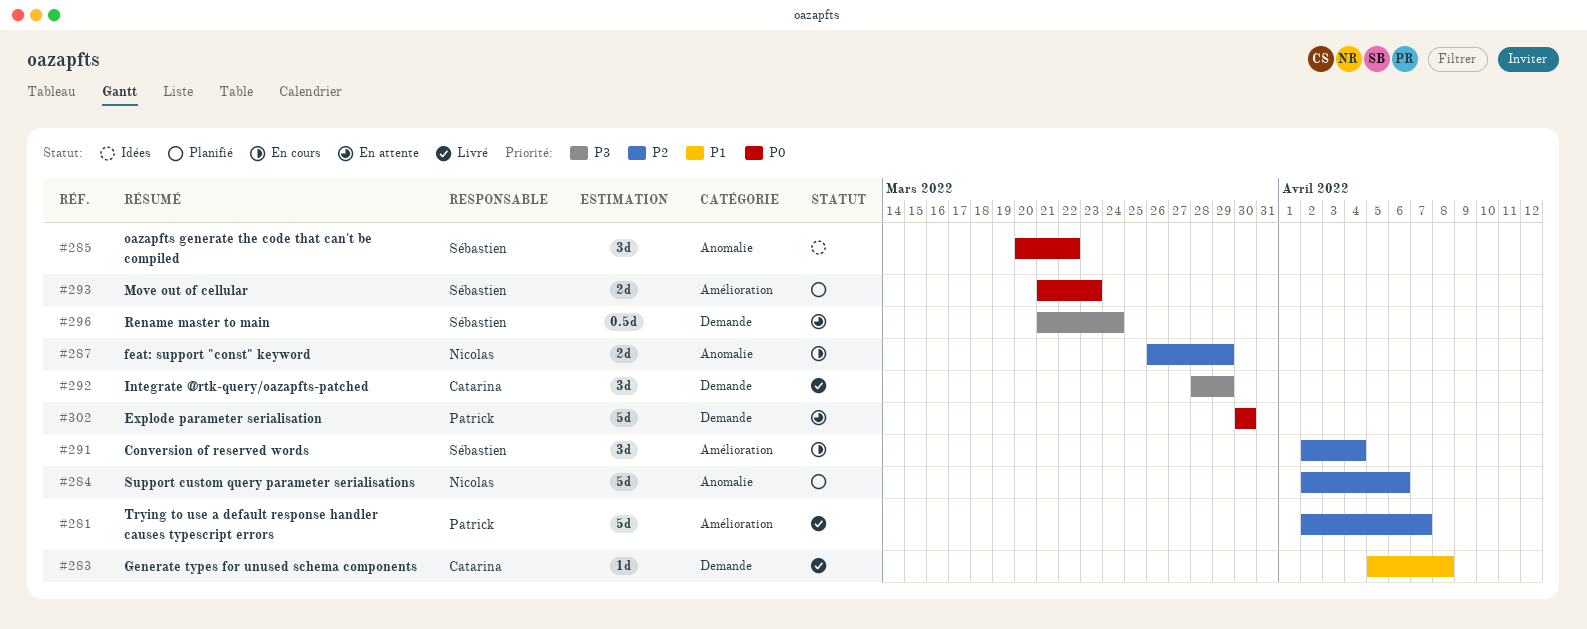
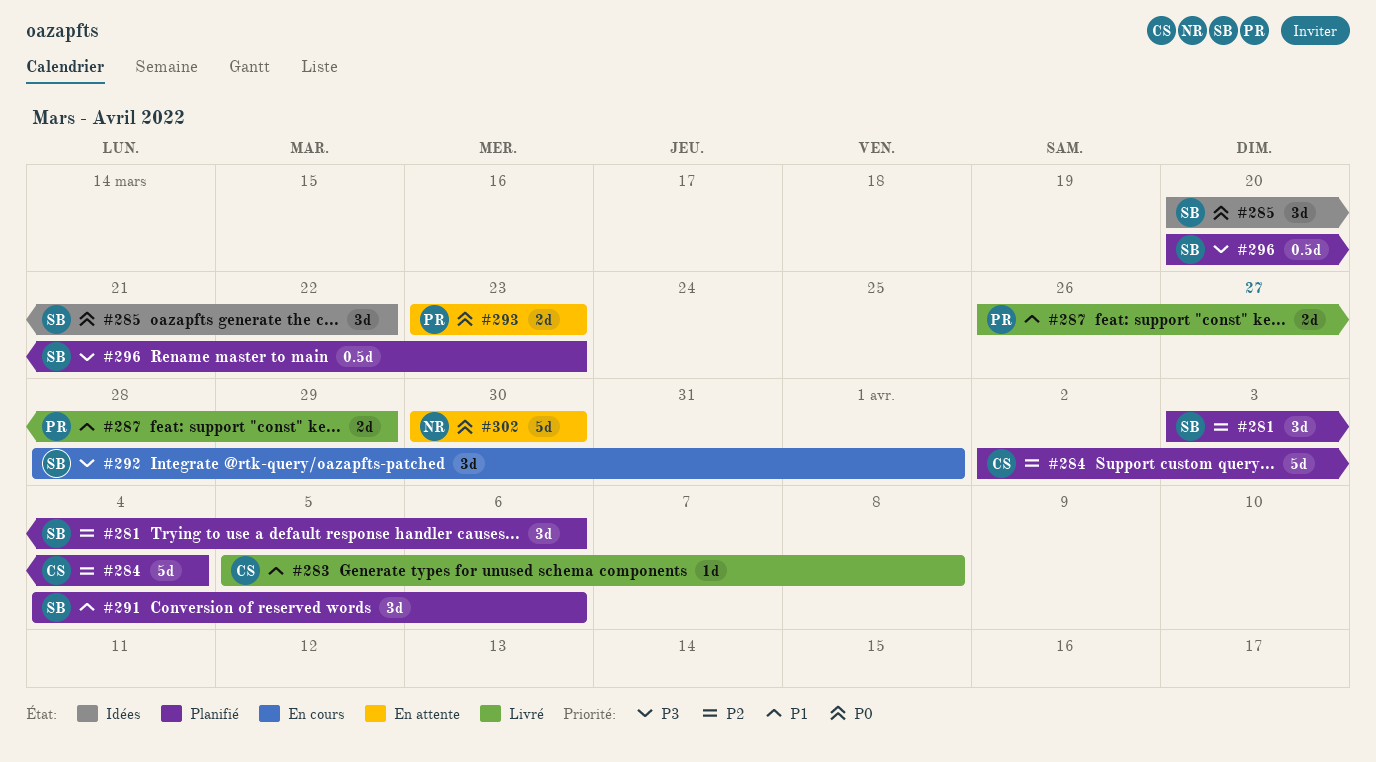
#281, status: Livré -> Planifié
#281, owner: Patrick -> Sébastien
#281, estimate: 5d -> 3d
#281, start: Apr 2 -> Apr 3
#281, due: Apr 7 -> Apr 6
#284, owner: Nicolas -> Catarina
#284, due: Apr 6 -> Apr 4
#287, status: En cours -> Livré
#287, owner: Nicolas -> Patrick
#287, priority: P2 -> P1
#291, status: En cours -> Planifié
#291, priority: P2 -> P1
#291, start: Apr 2 -> Apr 4
#291, due: Apr 4 -> Apr 6
#292, status: Livré -> En cours
#292, owner: Catarina -> Sébastien
#292, due: Mar 29 -> Apr 1
#293, status: Planifié -> En attente
#293, owner: Sébastien -> Patrick
#293, start: Mar 21 -> Mar 23
#296, status: En attente -> Planifié
#296, start: Mar 21 -> Mar 20
#296, due: Mar 24 -> Mar 23
#302, owner: Patrick -> Nicolas

